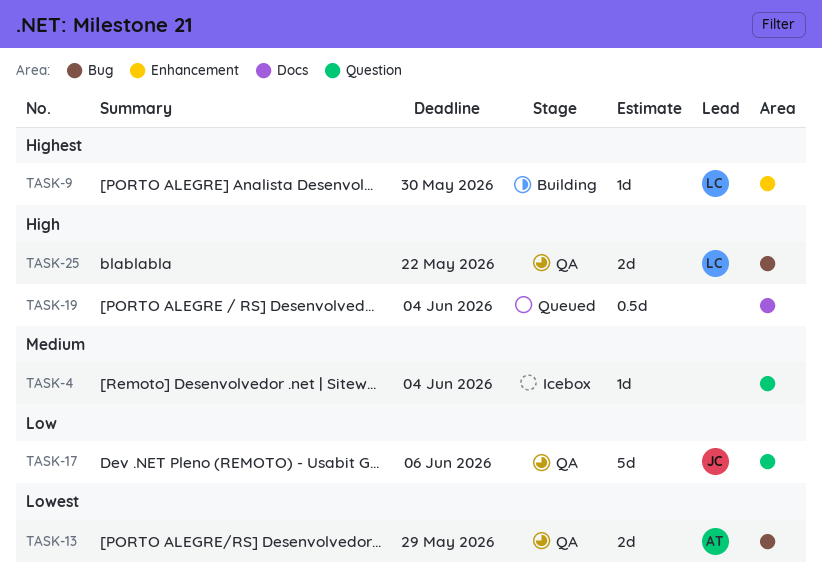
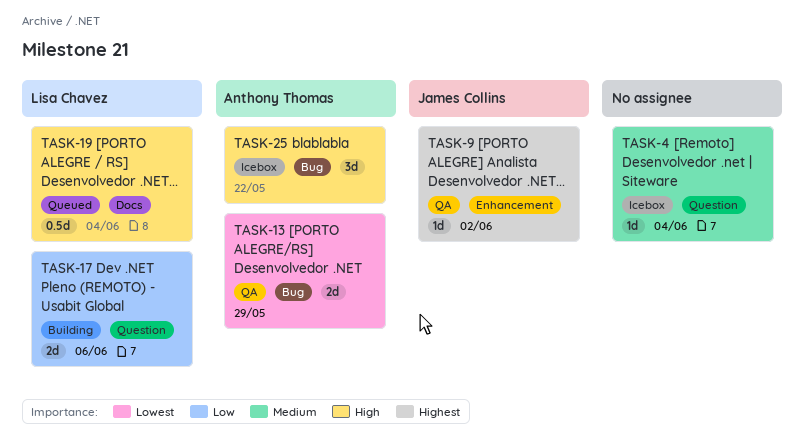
TASK-9, status: Building -> QA
TASK-9, owner: Lisa Chavez -> James Collins
TASK-9, due: May 30 -> Jun 2
TASK-17, status: QA -> Building
TASK-17, owner: James Collins -> Lisa Chavez
TASK-17, estimate: 5d -> 2d
TASK-19, owner: none -> Lisa Chavez
TASK-25, status: QA -> Icebox
TASK-25, owner: Lisa Chavez -> Anthony Thomas
TASK-25, estimate: 2d -> 3d

